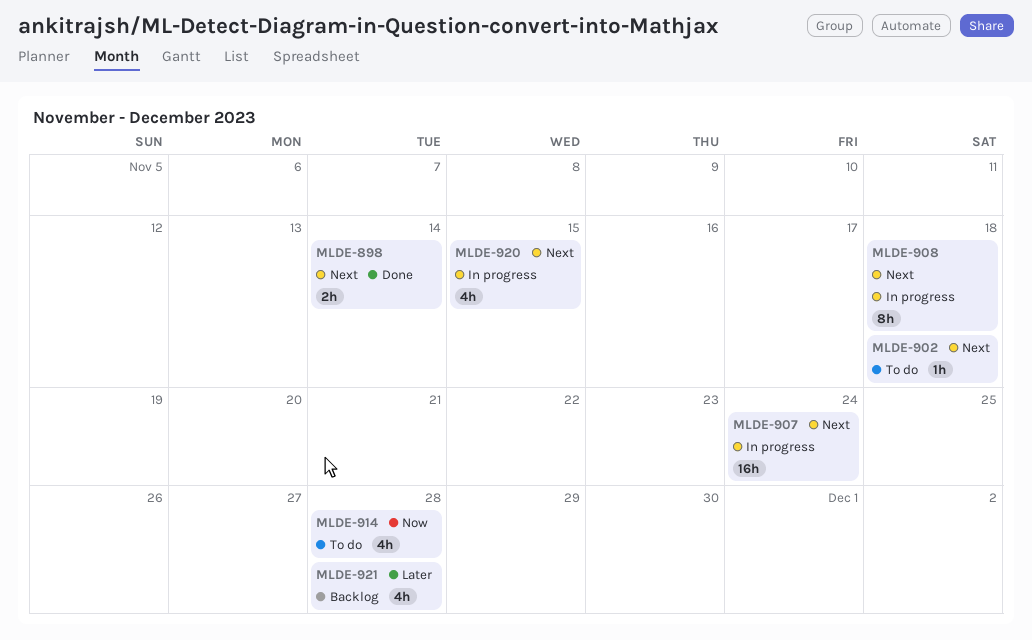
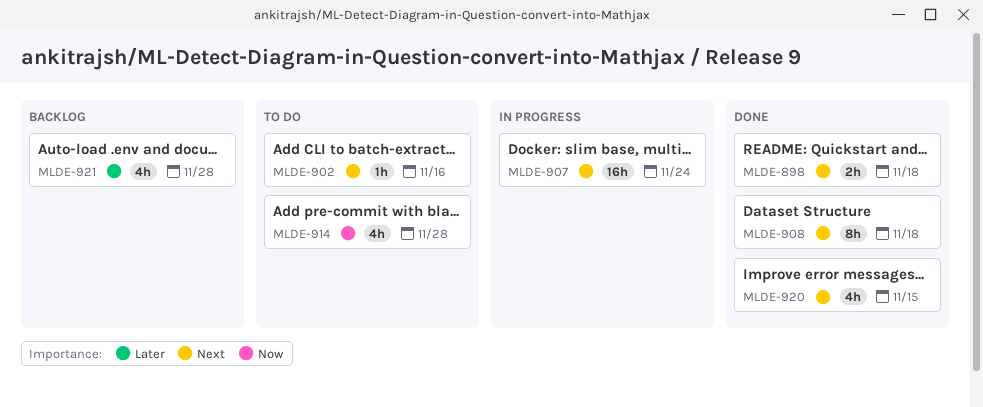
MLDE-898, due: Nov 14 -> Nov 18
MLDE-902, due: Nov 18 -> Nov 16
MLDE-908, status: In progress -> Done
MLDE-920, status: In progress -> Done

